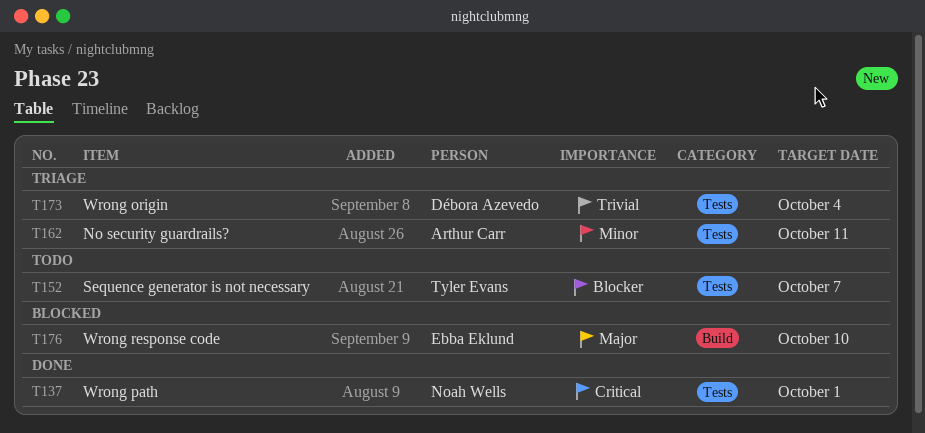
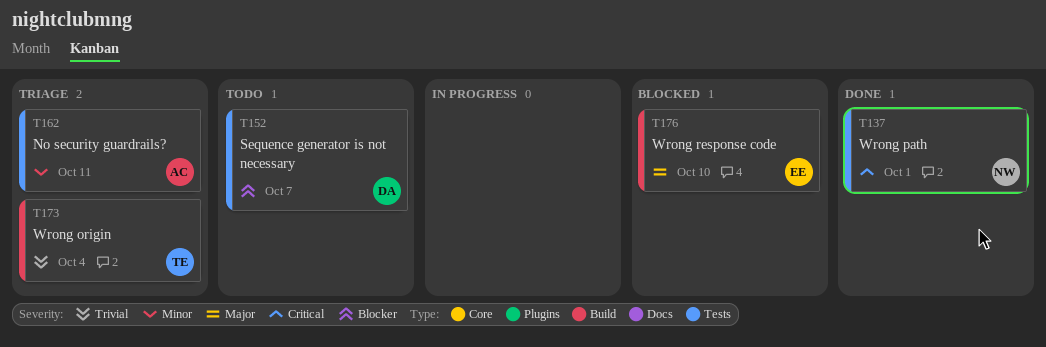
T152, owner: Tyler Evans -> Débora Azevedo
T173, owner: Débora Azevedo -> Tyler Evans
T173, label: Tests -> Build

